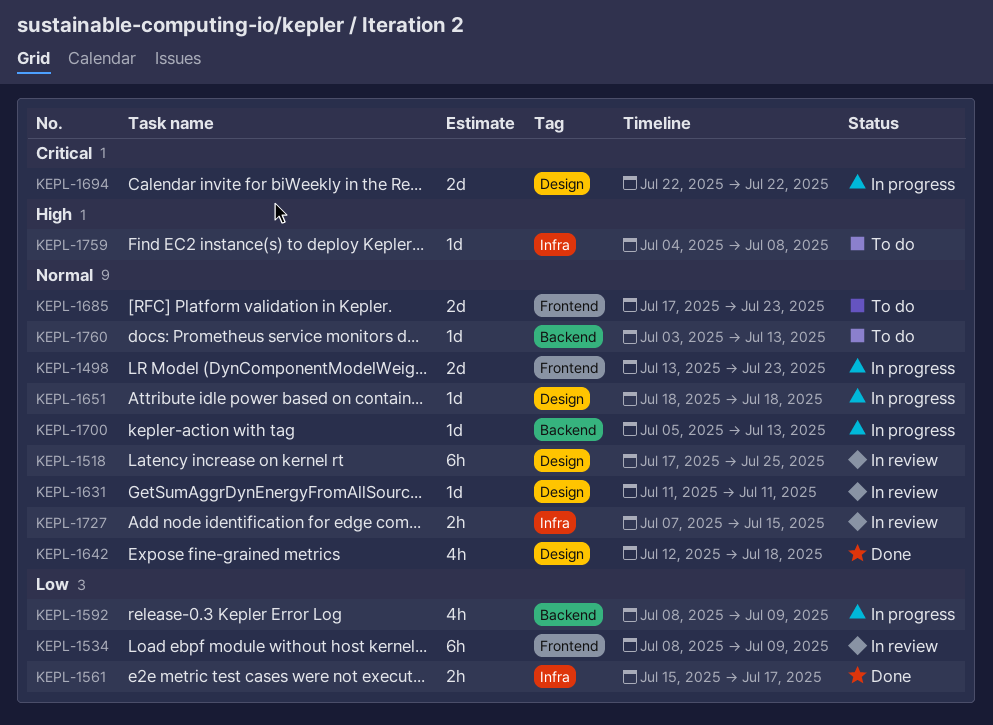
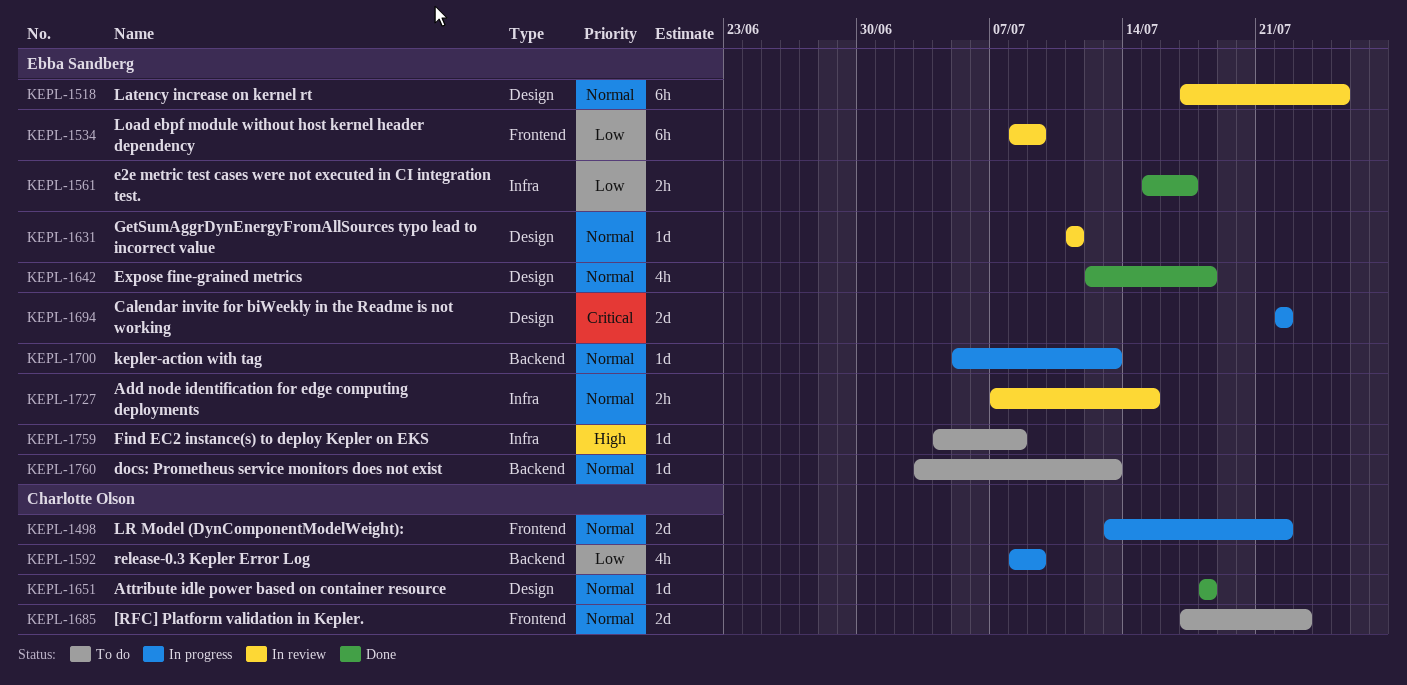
KEPL-1498, due: Jul 23 -> Jul 22
KEPL-1651, status: In progress -> Done

